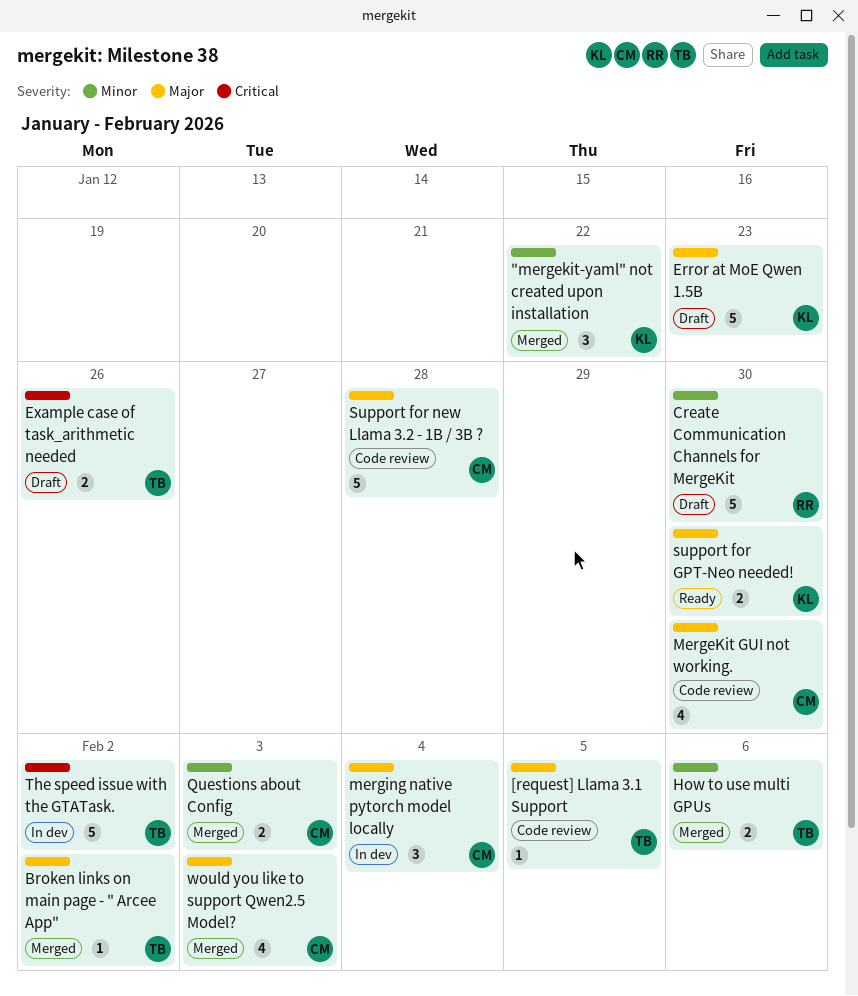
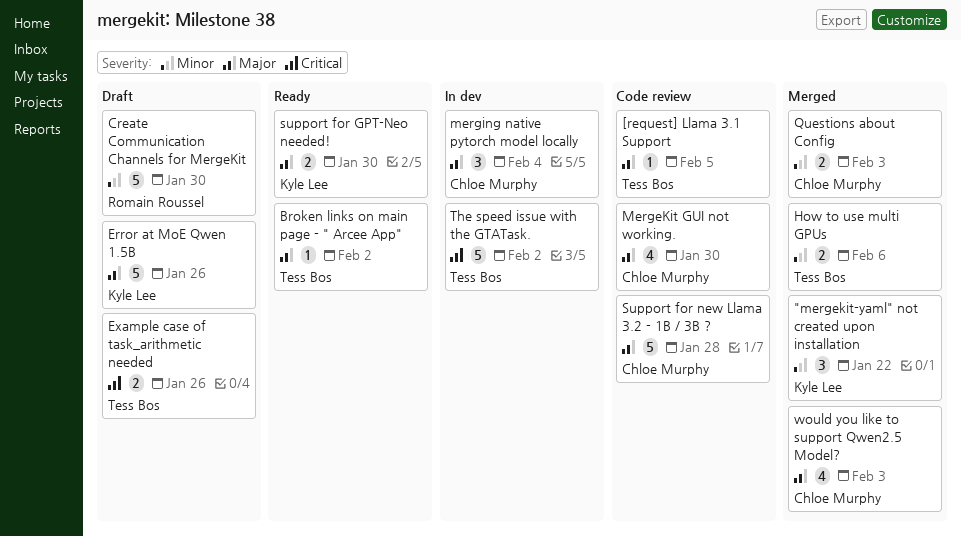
Broken links on main page - " Arcee App", status: Merged -> Ready
Error at MoE Qwen 1.5B, due: Jan 23 -> Jan 26

